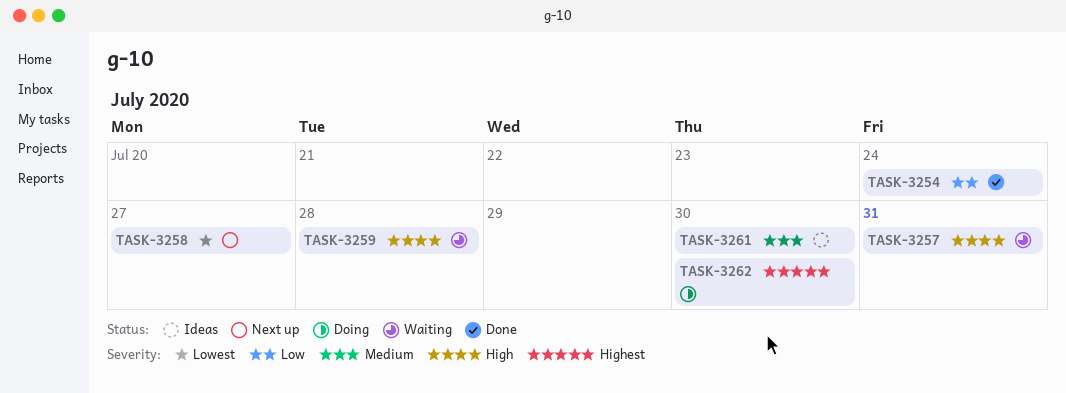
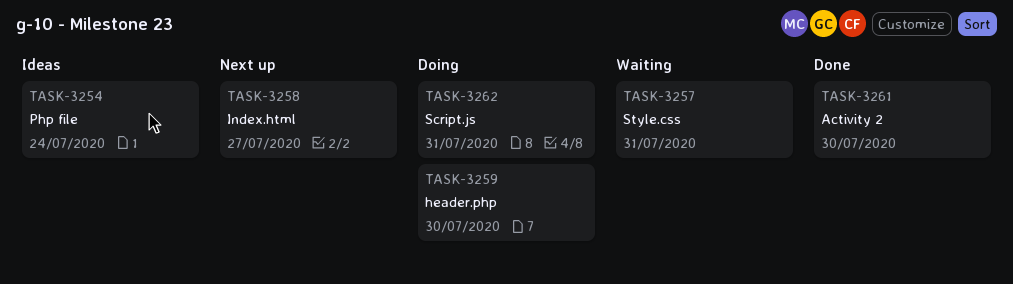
TASK-3254, status: Done -> Ideas
TASK-3259, status: Waiting -> Doing
TASK-3259, due: Jul 28 -> Jul 30
TASK-3261, status: Ideas -> Done
TASK-3262, due: Jul 30 -> Jul 31

